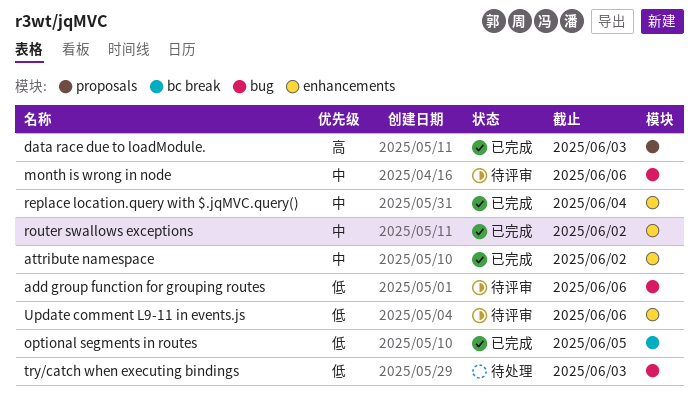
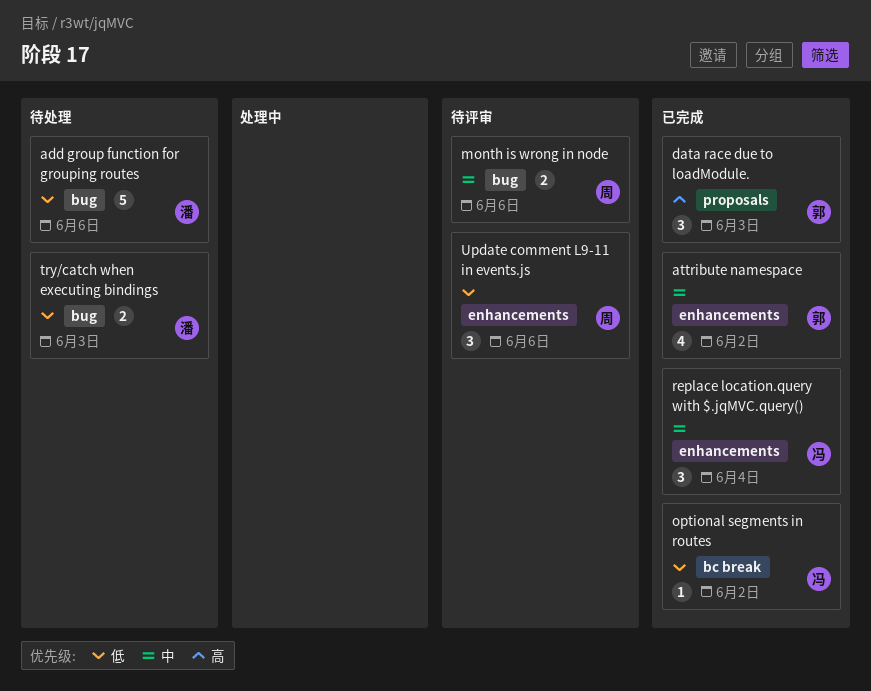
add group function for grouping routes, status: 待评审 -> 待处理
optional segments in routes, due: Jun 5 -> Jun 2
router swallows exceptions: present -> none

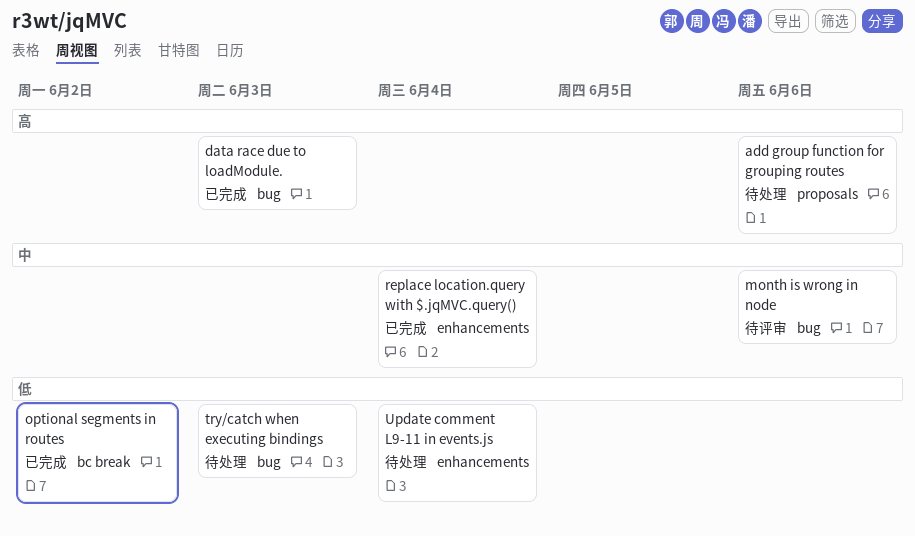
add group function for grouping routes, priority: 低 -> 高
add group function for grouping routes, label: bug -> proposals
attribute namespace: present -> none
data race due to loadModule., label: proposals -> bug
Update comment L9-11 in events.js, status: 待评审 -> 待处理
Update comment L9-11 in events.js, due: Jun 6 -> Jun 4

